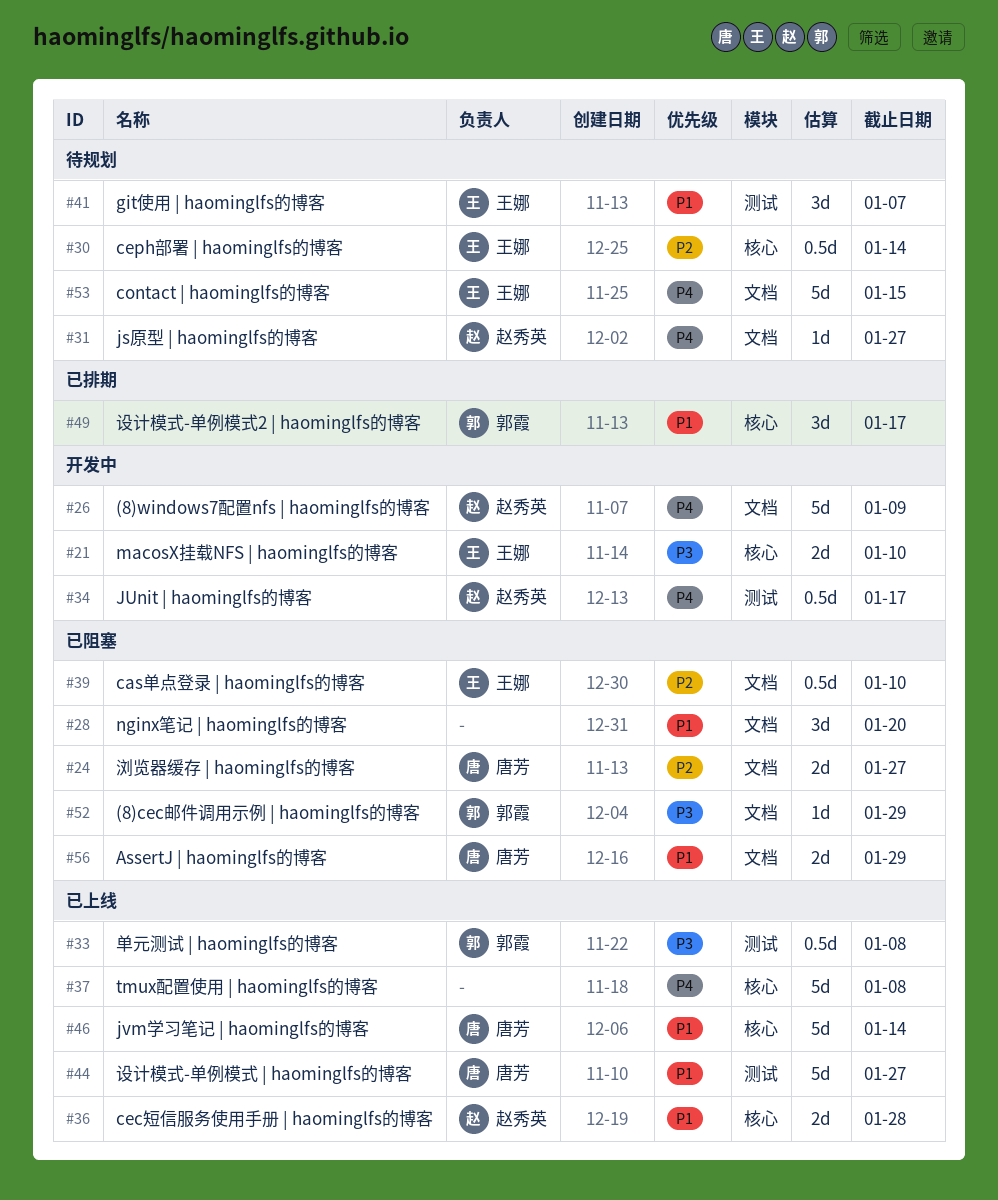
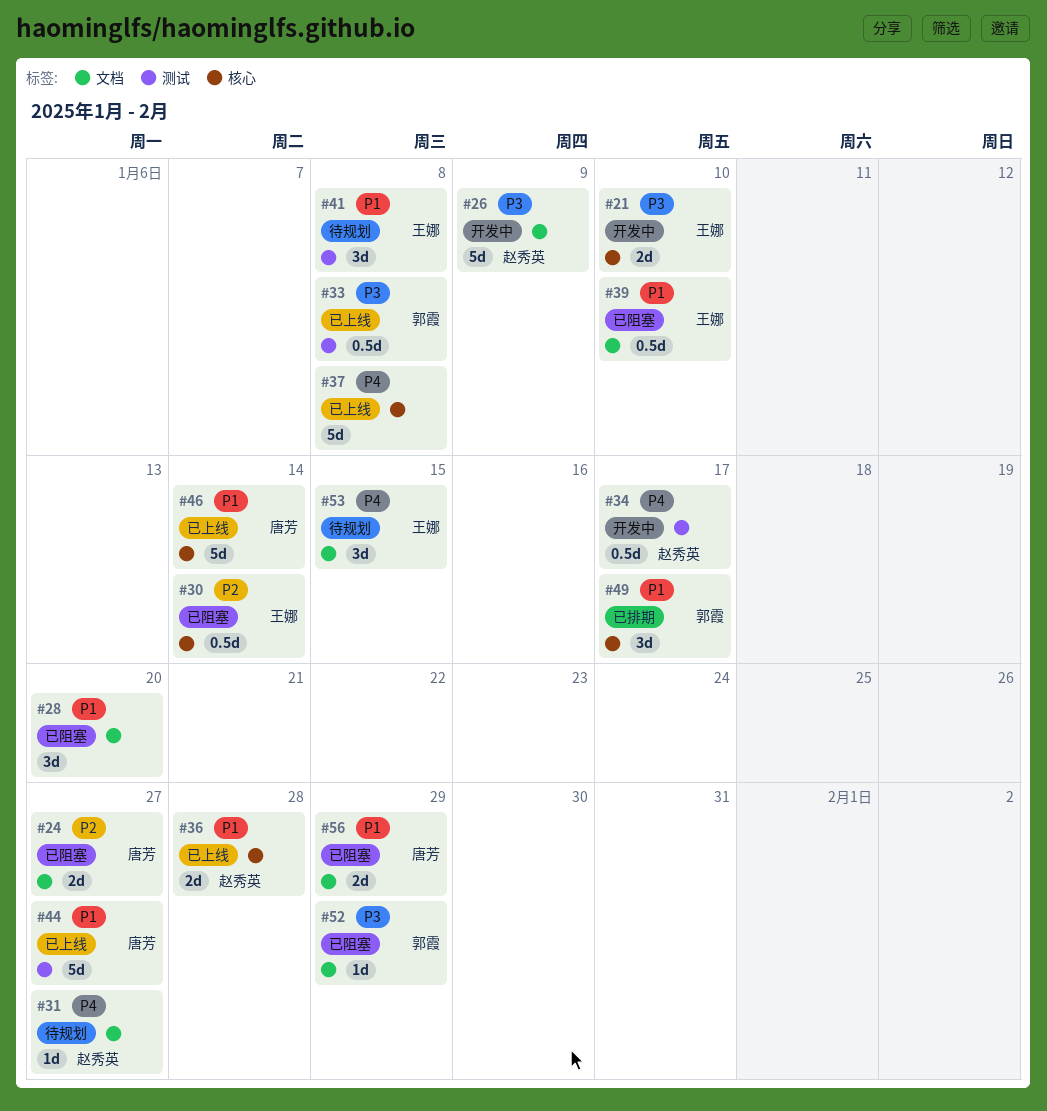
#26, priority: P4 -> P3
#30, status: 待规划 -> 已阻塞
#39, priority: P2 -> P1
#41, due: Jan 7 -> Jan 8
#53, estimate: 5d -> 3d

